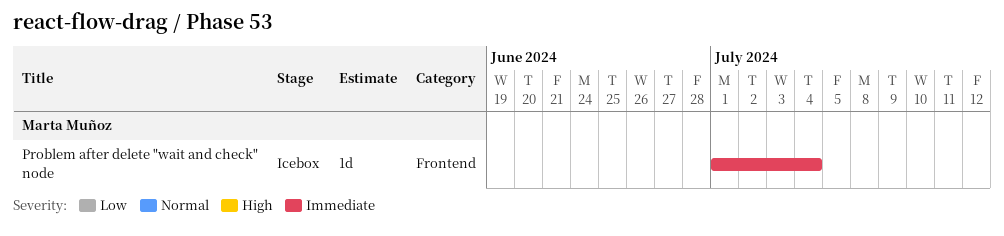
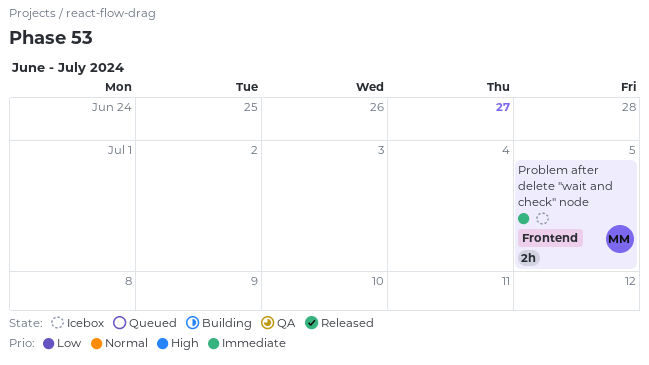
Problem after delete "wait and check" node, estimate: 1d -> 2h
Problem after delete "wait and check" node, due: Jul 4 -> Jul 5

